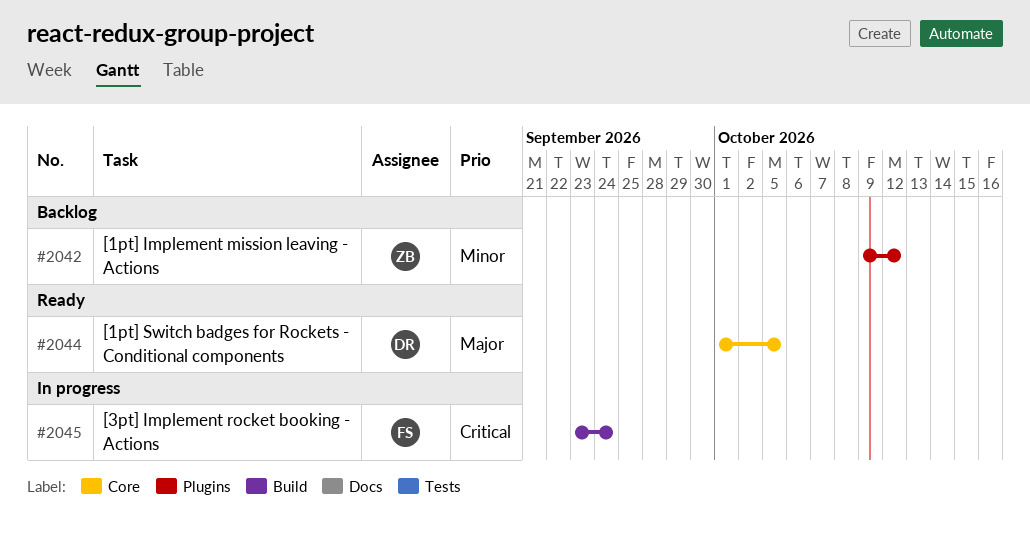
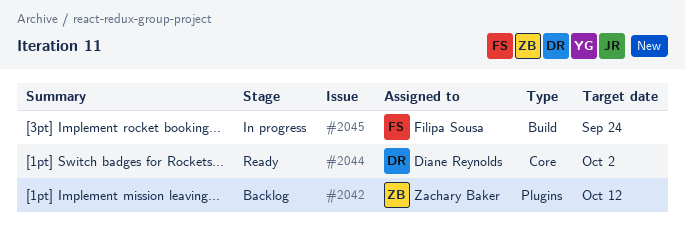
#2044, due: Oct 5 -> Oct 2

